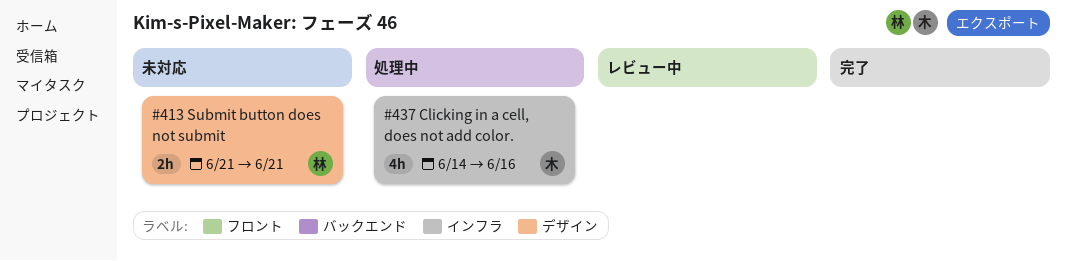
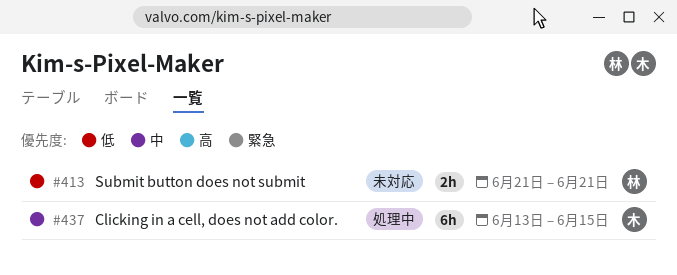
#437, estimate: 4h -> 6h
#437, start: Jun 14 -> Jun 13
#437, due: Jun 16 -> Jun 15

